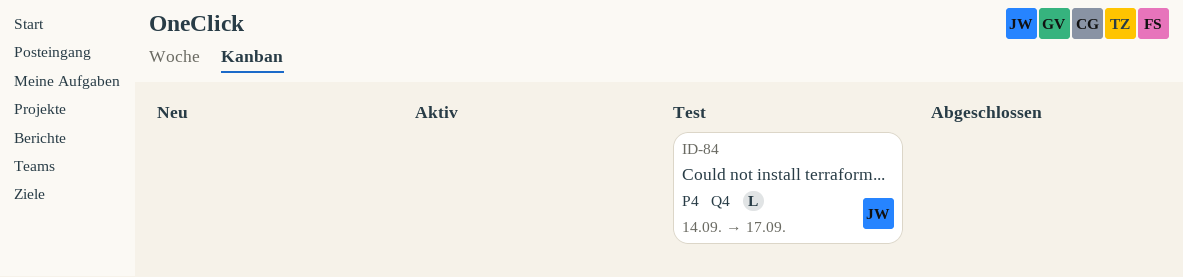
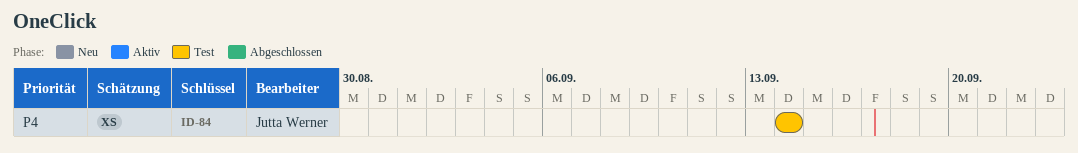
ID-84, estimate: L -> XS
ID-84, due: Sep 17 -> Sep 14

